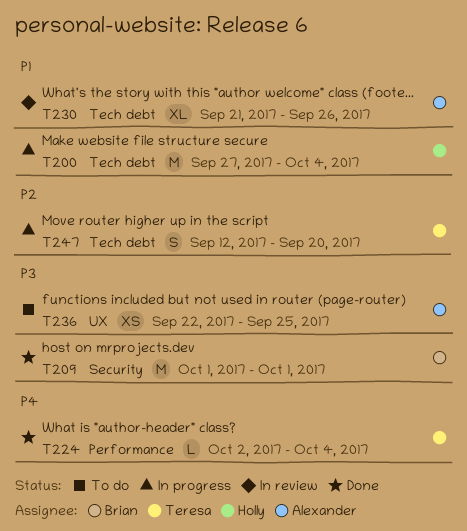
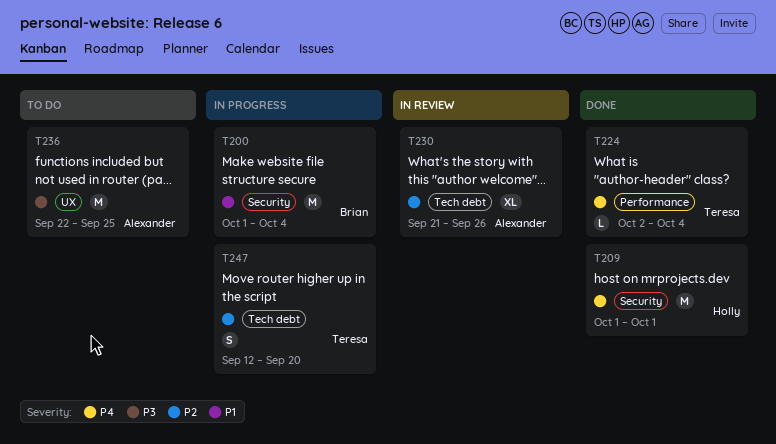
T200, owner: Holly -> Brian
T200, label: Tech debt -> Security
T200, start: Sep 27 -> Oct 1
T209, owner: Brian -> Holly
T209, priority: P3 -> P4
T230, priority: P1 -> P2
T236, estimate: XS -> M

